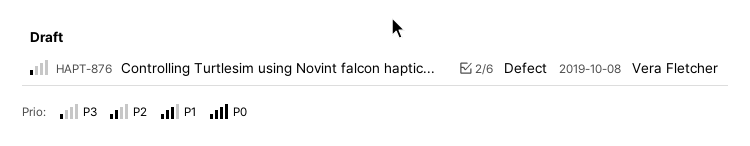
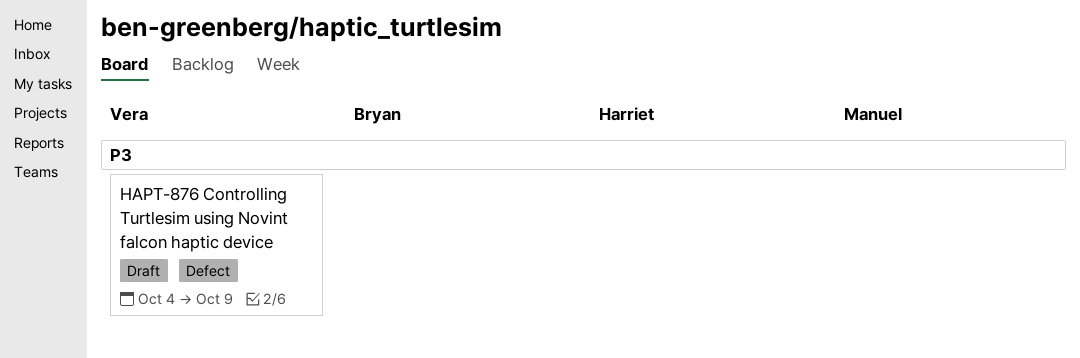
HAPT-876, due: Oct 8 -> Oct 9

